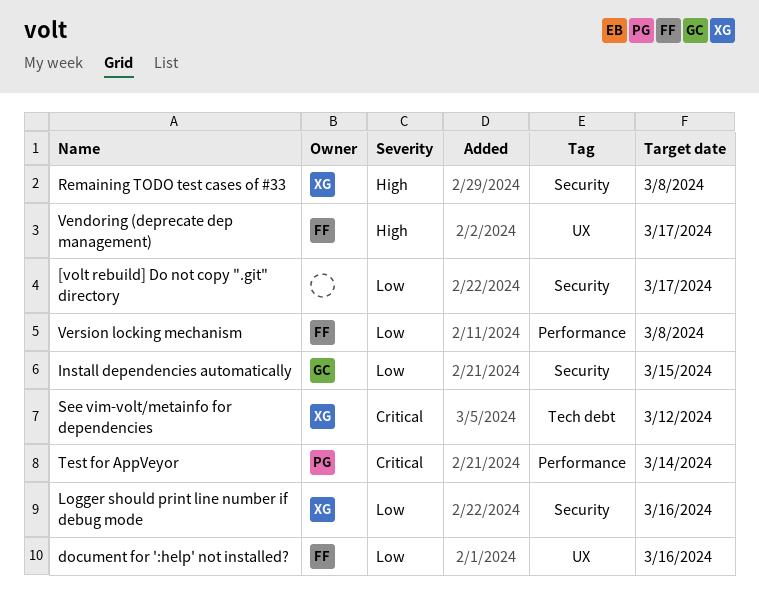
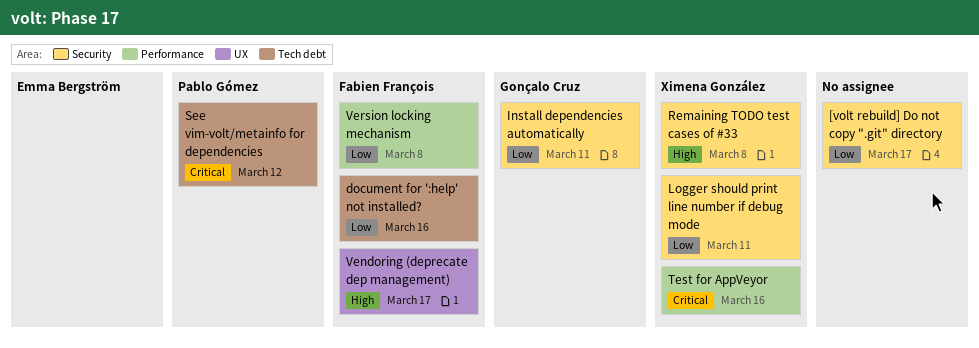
document for ':help' not installed?, label: UX -> Tech debt
Install dependencies automatically, due: Mar 15 -> Mar 11
Logger should print line number if debug mode, due: Mar 16 -> Mar 11
See vim-volt/metainfo for dependencies, owner: Ximena González -> Pablo Gómez
Test for AppVeyor, owner: Pablo Gómez -> Ximena González
Test for AppVeyor, due: Mar 14 -> Mar 16

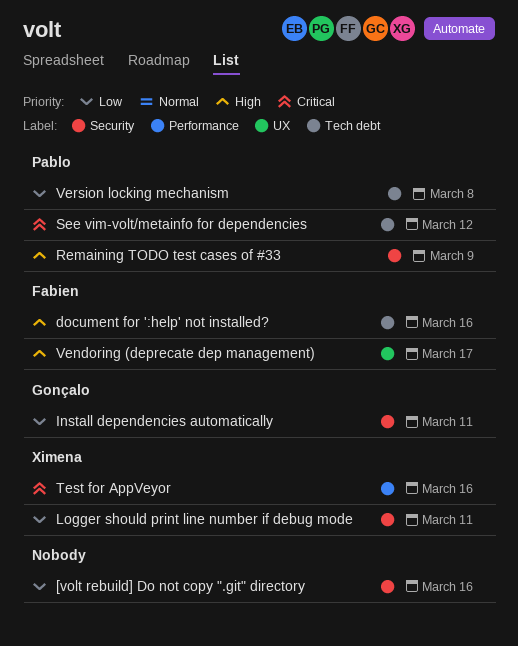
[volt rebuild] Do not copy ".git" directory, due: Mar 17 -> Mar 16
document for ':help' not installed?, priority: Low -> High
Remaining TODO test cases of #33, owner: Ximena González -> Pablo Gómez
Remaining TODO test cases of #33, due: Mar 8 -> Mar 9
Version locking mechanism, owner: Fabien François -> Pablo Gómez
Version locking mechanism, label: Performance -> Tech debt

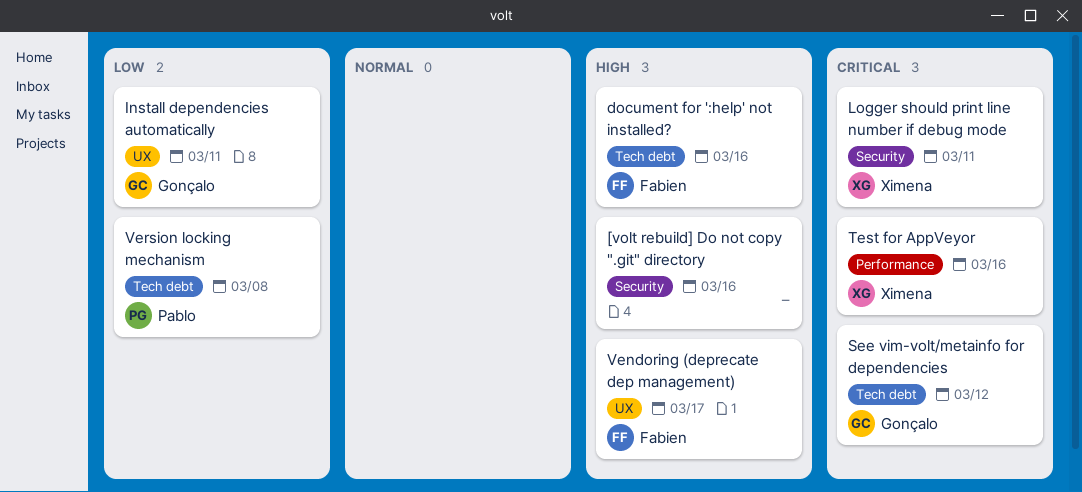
[volt rebuild] Do not copy ".git" directory, priority: Low -> High
Install dependencies automatically, label: Security -> UX
Logger should print line number if debug mode, priority: Low -> Critical
Remaining TODO test cases of #33: present -> none
See vim-volt/metainfo for dependencies, owner: Pablo -> Gonçalo

